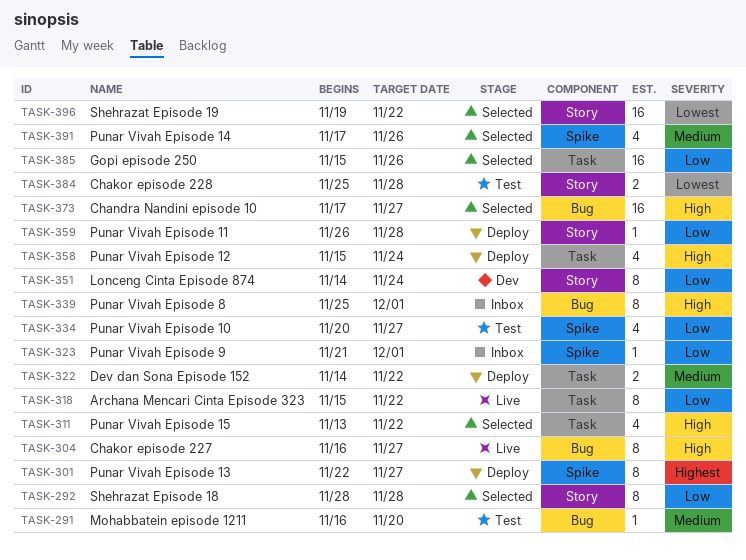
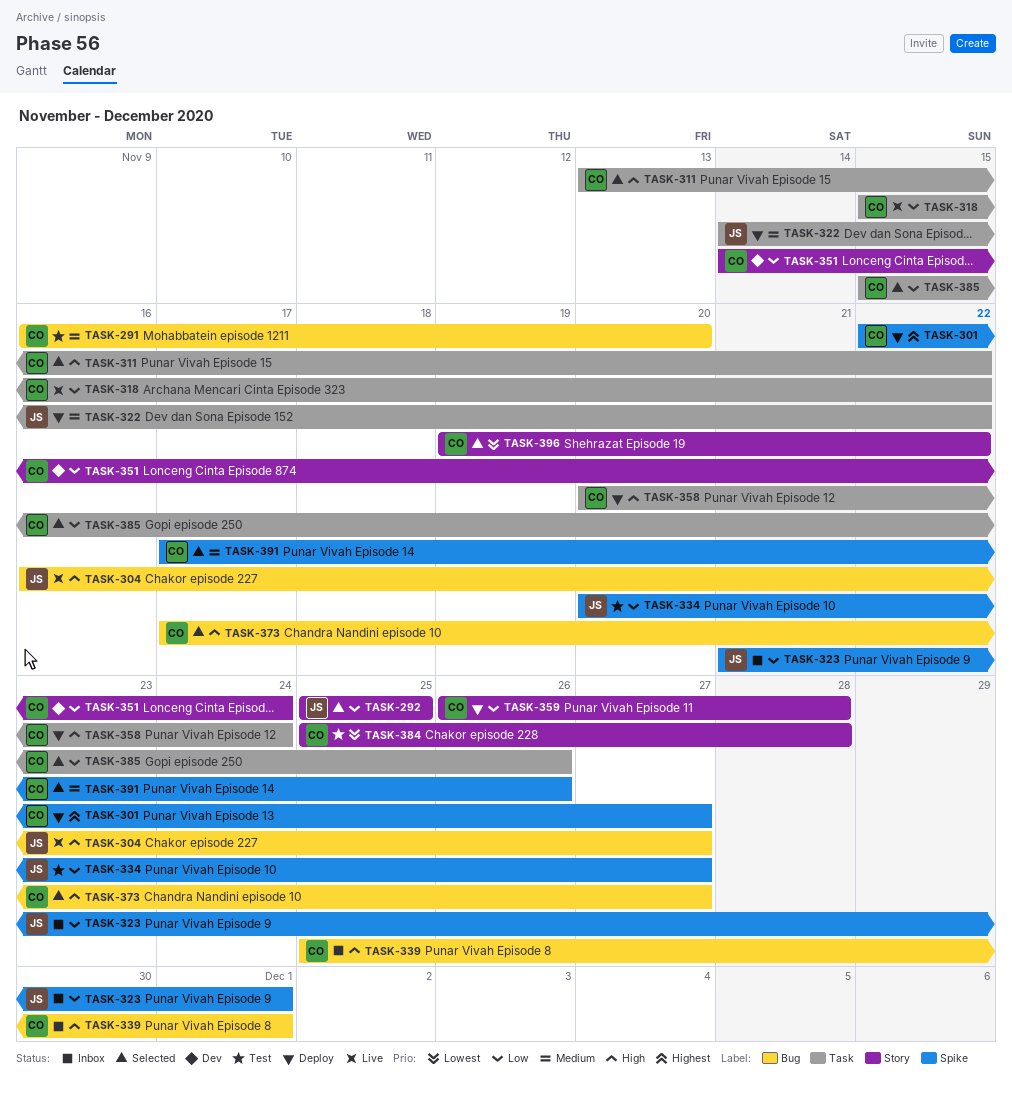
TASK-292, start: Nov 28 -> Nov 25
TASK-292, due: Nov 28 -> Nov 25
TASK-358, start: Nov 15 -> Nov 20

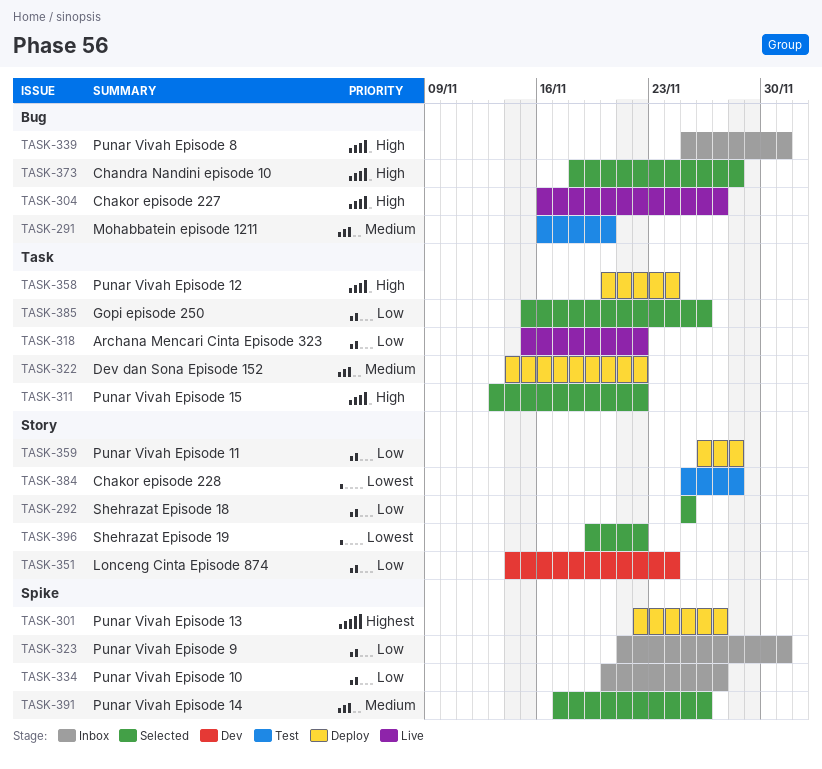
TASK-334, status: Test -> Inbox
TASK-373, start: Nov 17 -> Nov 18
TASK-373, due: Nov 27 -> Nov 28

